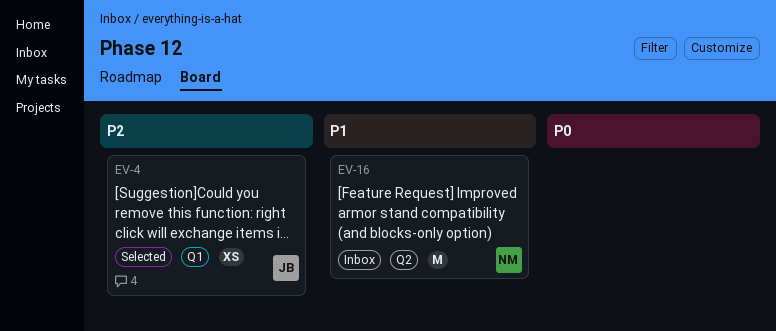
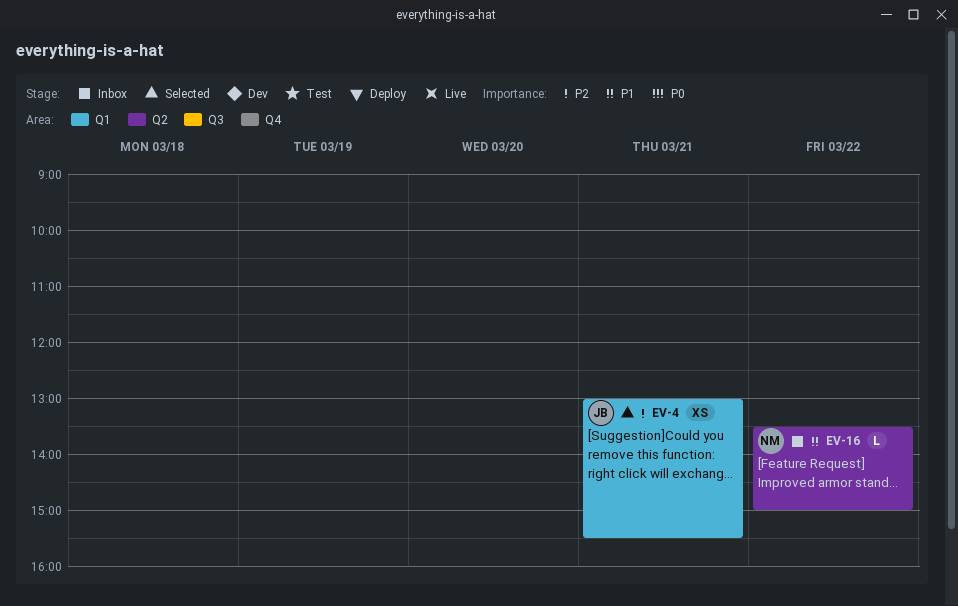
EV-16, estimate: M -> L

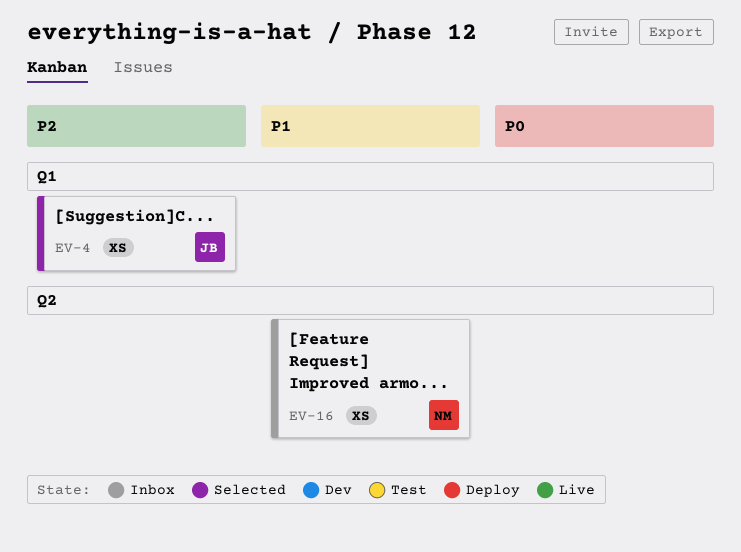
EV-16, estimate: L -> XS

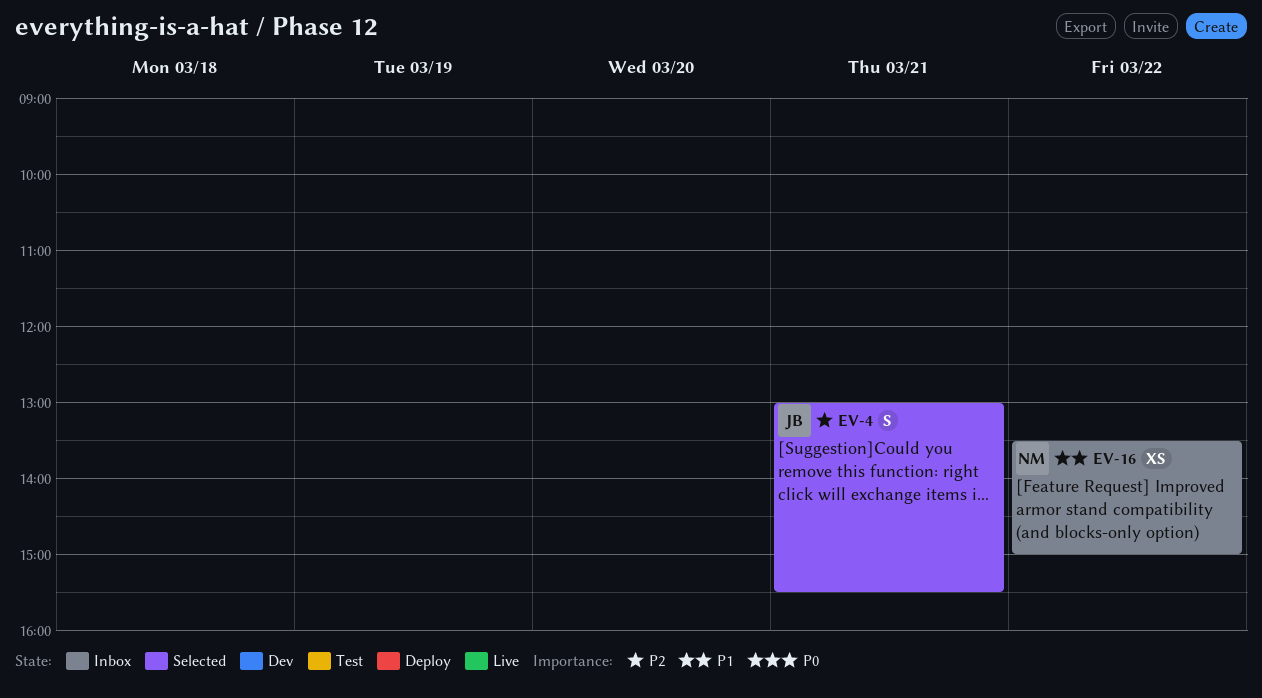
EV-4, estimate: XS -> S

